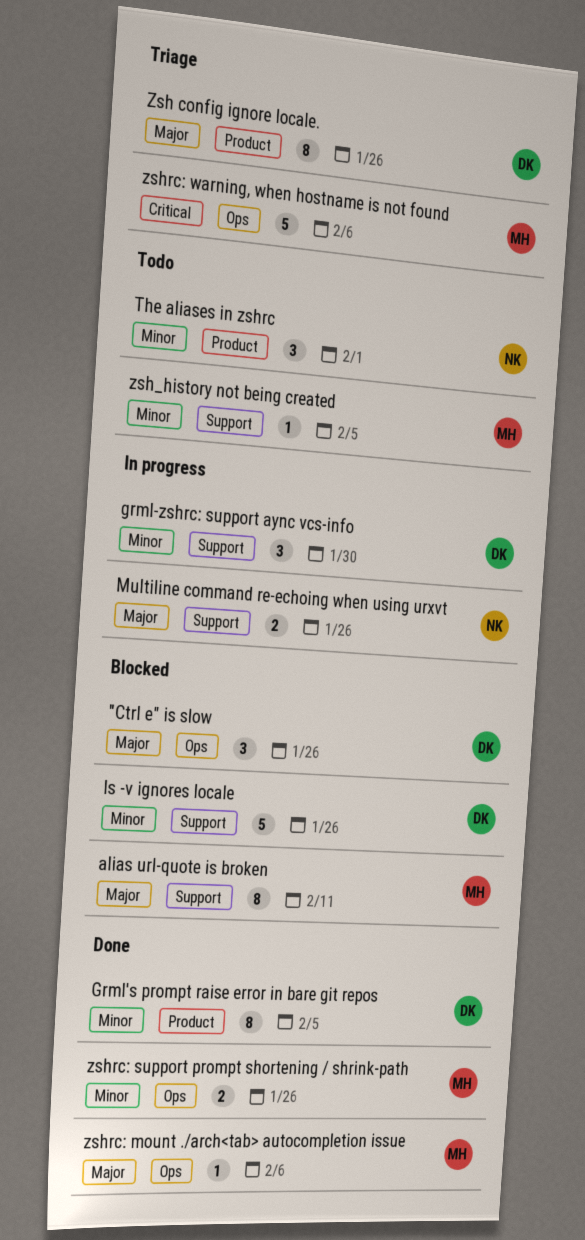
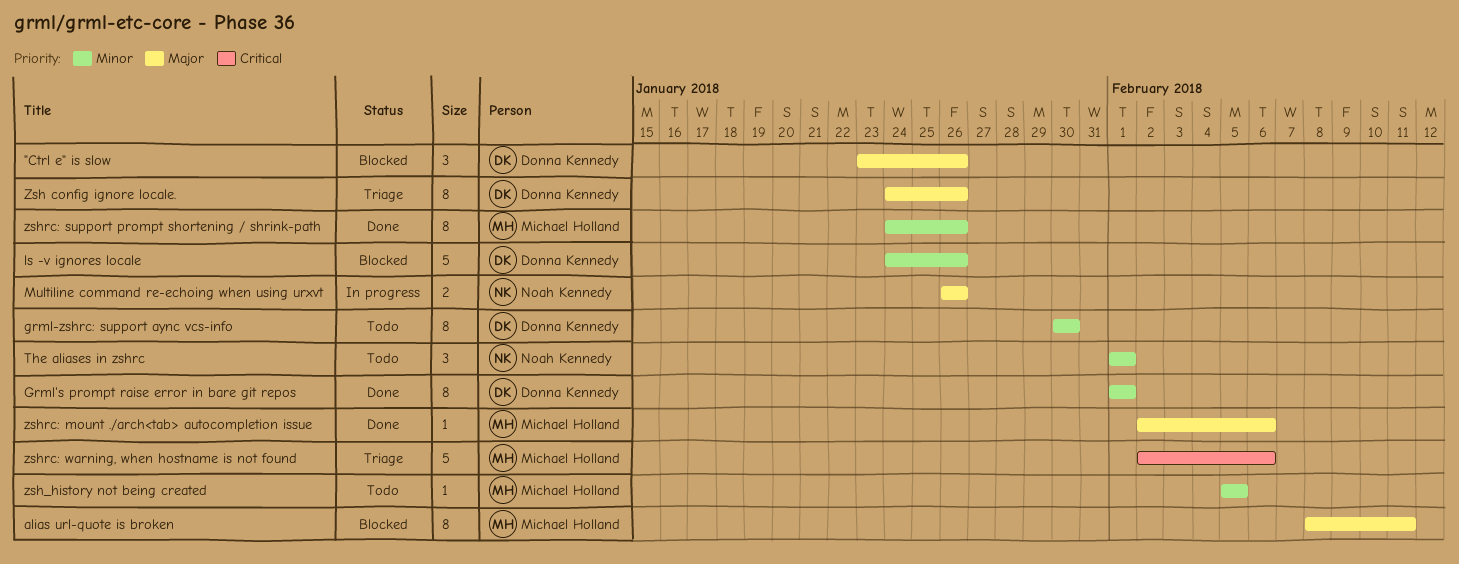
Grml's prompt raise error in bare git repos, due: Feb 5 -> Feb 1
grml-zshrc: support aync vcs-info, status: In progress -> Todo
grml-zshrc: support aync vcs-info, estimate: 3 -> 8
zshrc: support prompt shortening / shrink-path, estimate: 2 -> 8

